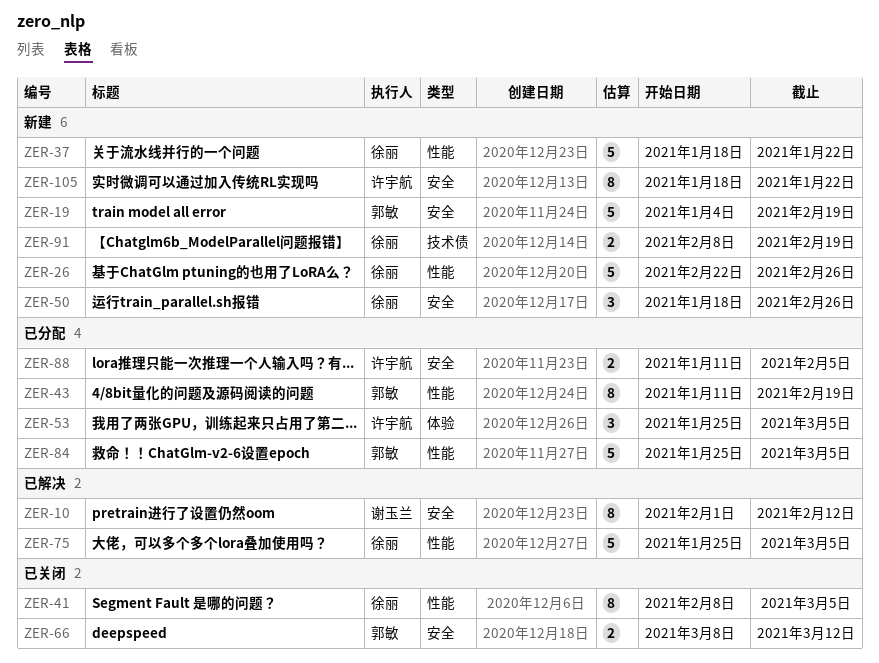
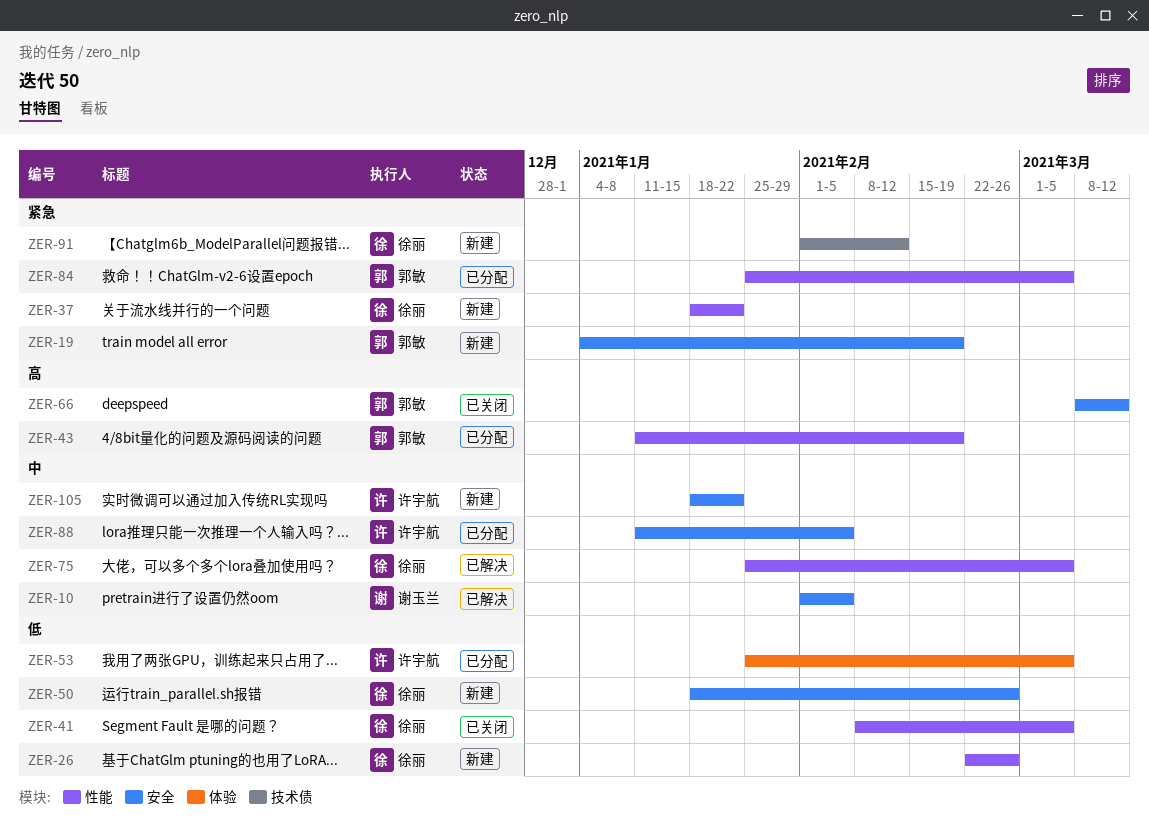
ZER-10, due: Feb 12 -> Feb 5
ZER-91, start: Feb 8 -> Feb 1
ZER-91, due: Feb 19 -> Feb 12

